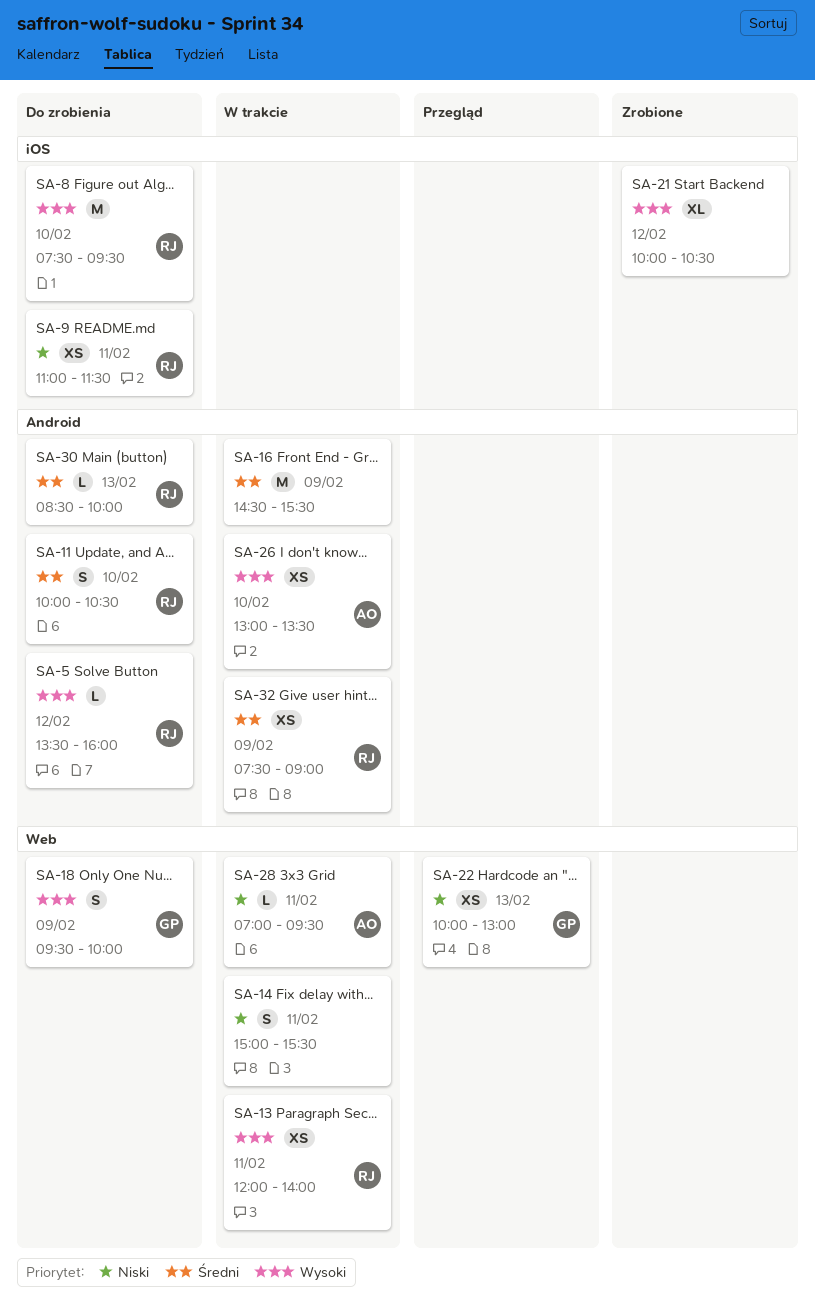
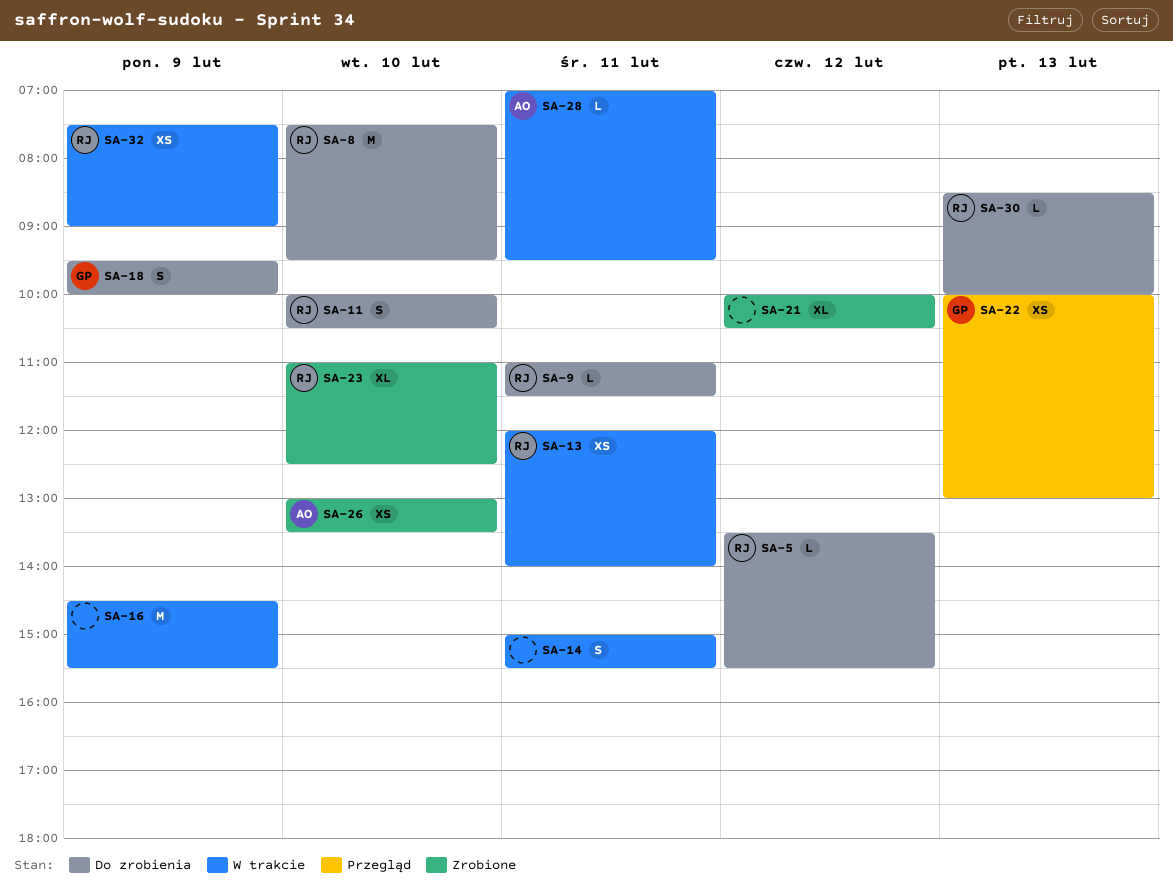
SA-5, ends: 16:00 -> 15:30
SA-9, estimate: XS -> L
SA-23: none -> present
SA-26, status: W trakcie -> Zrobione

